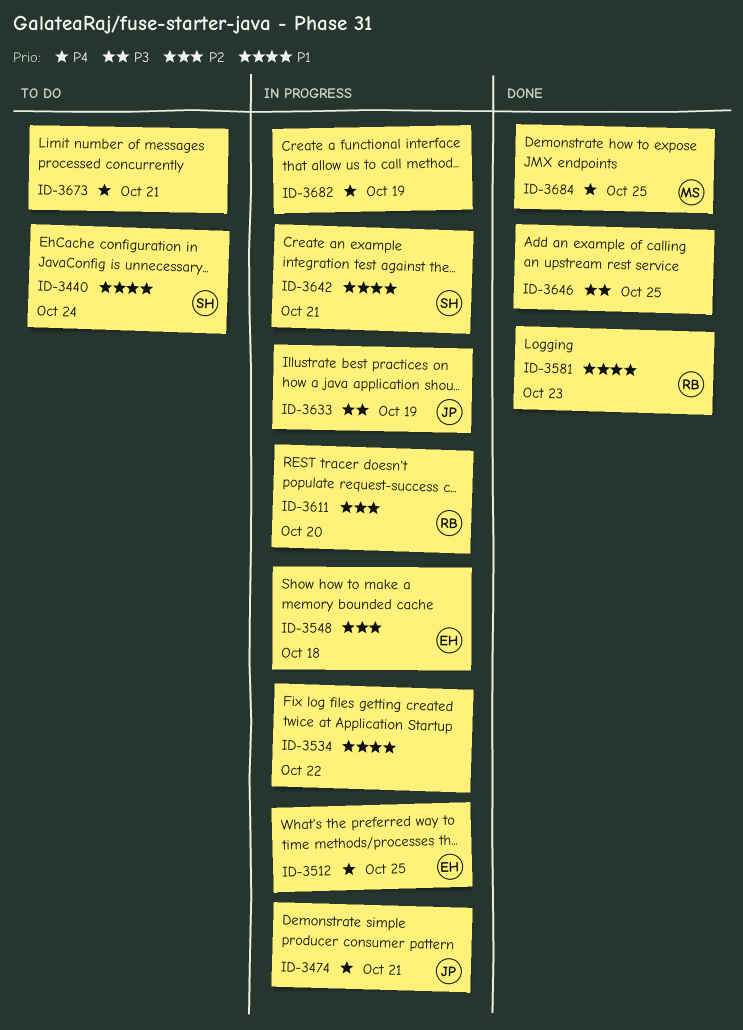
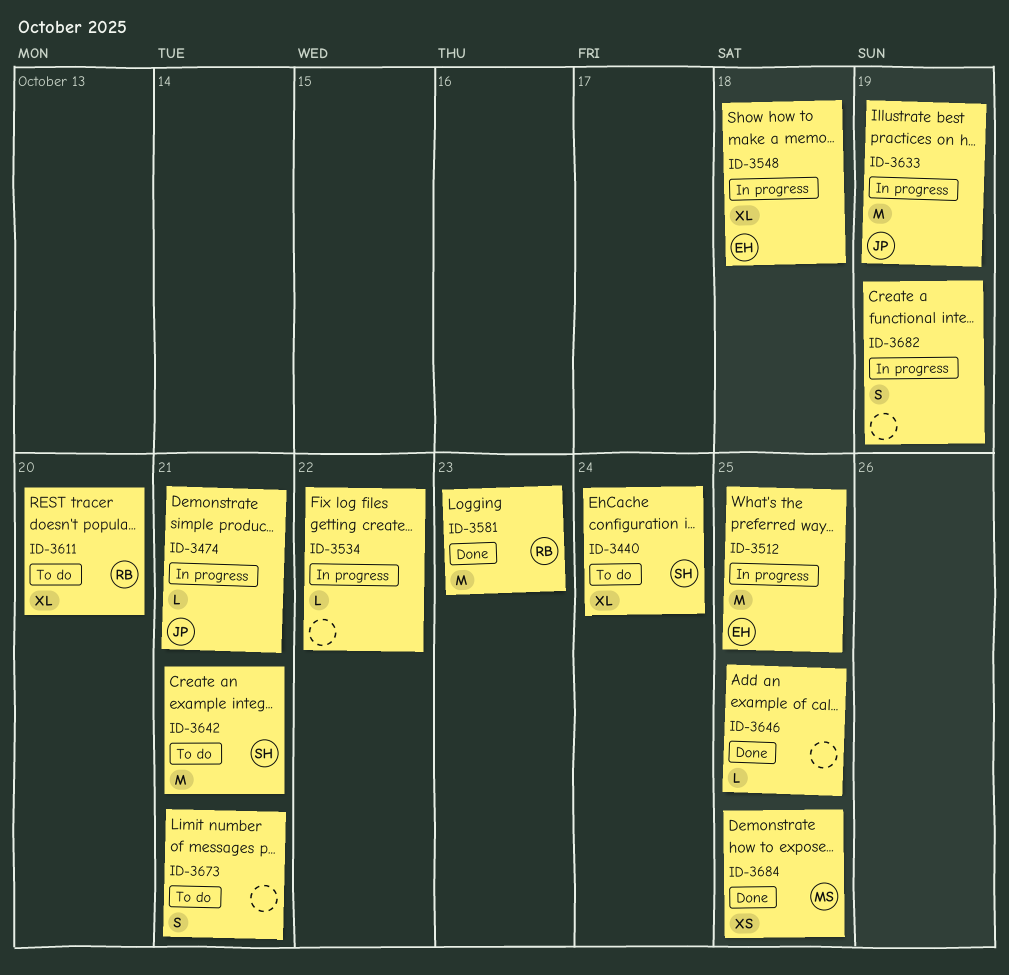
ID-3611, status: In progress -> To do
ID-3642, status: In progress -> To do

